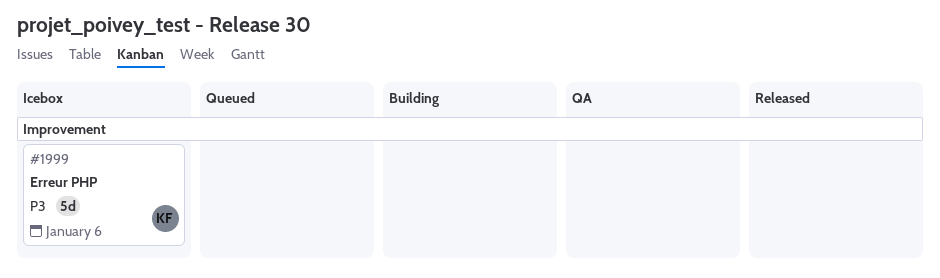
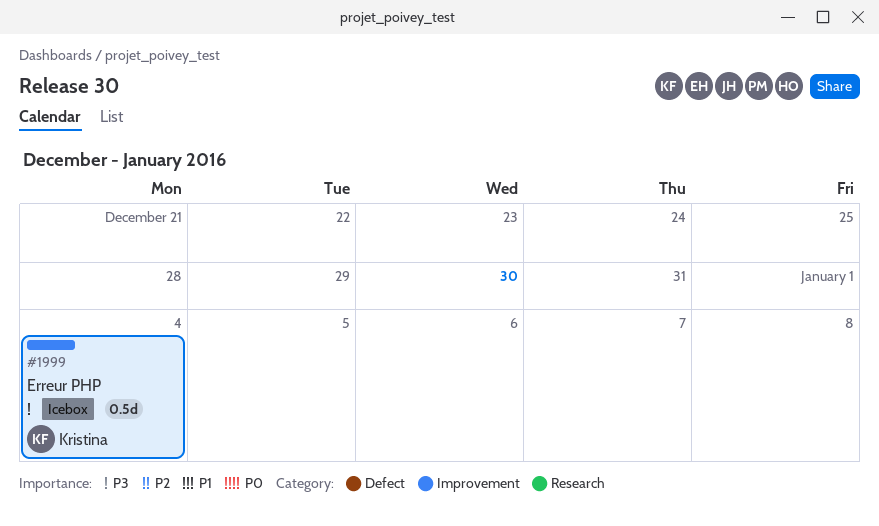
#1999, estimate: 5d -> 0.5d
#1999, due: Jan 6 -> Jan 4

